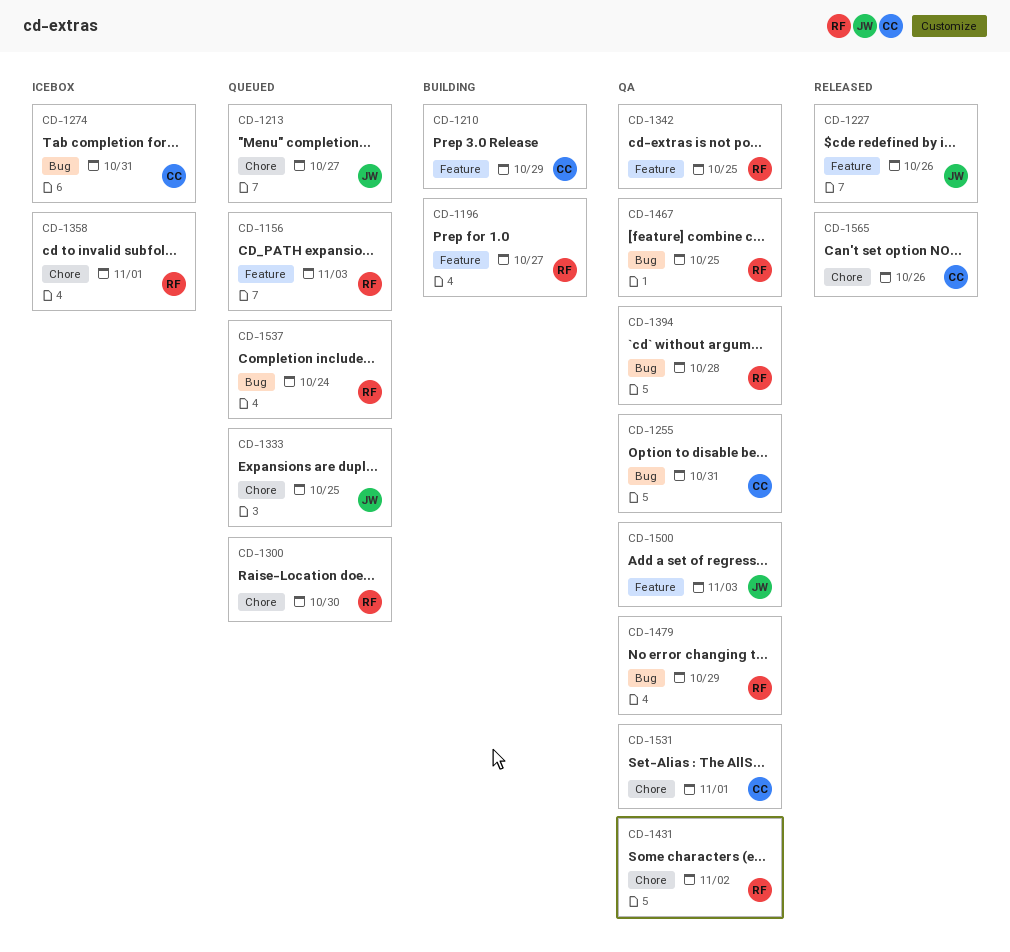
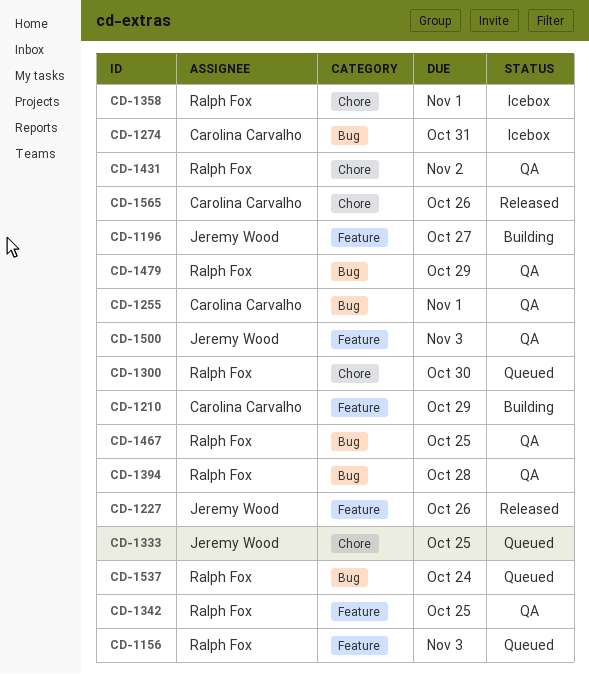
CD-1196, owner: Ralph Fox -> Jeremy Wood
CD-1213: present -> none
CD-1255, due: Oct 31 -> Nov 1
CD-1531: present -> none

